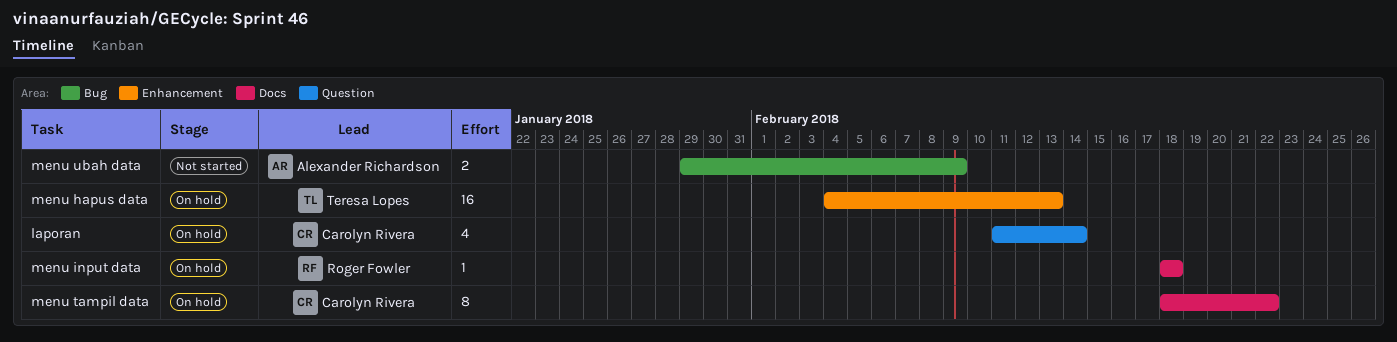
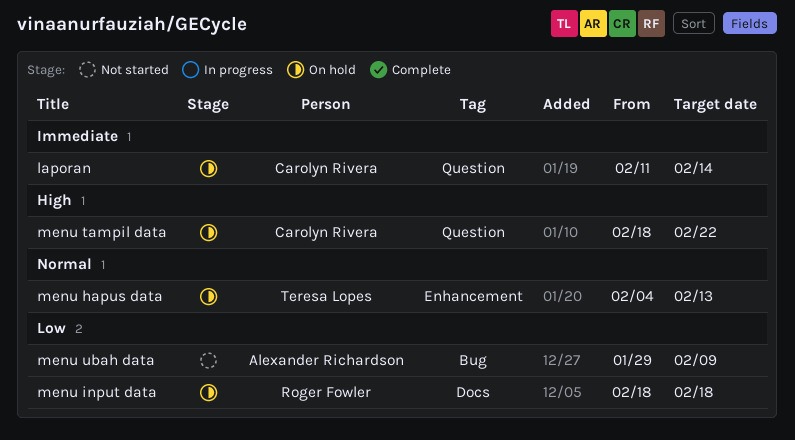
menu tampil data, label: Docs -> Question

